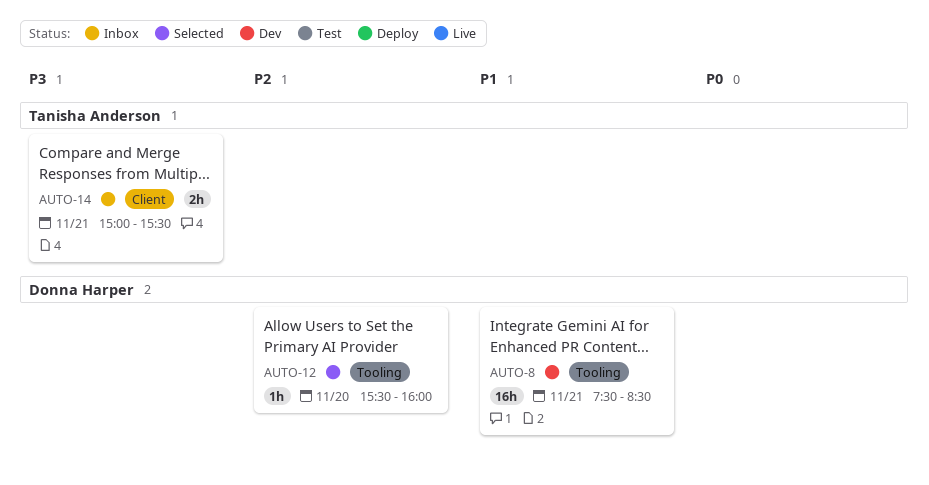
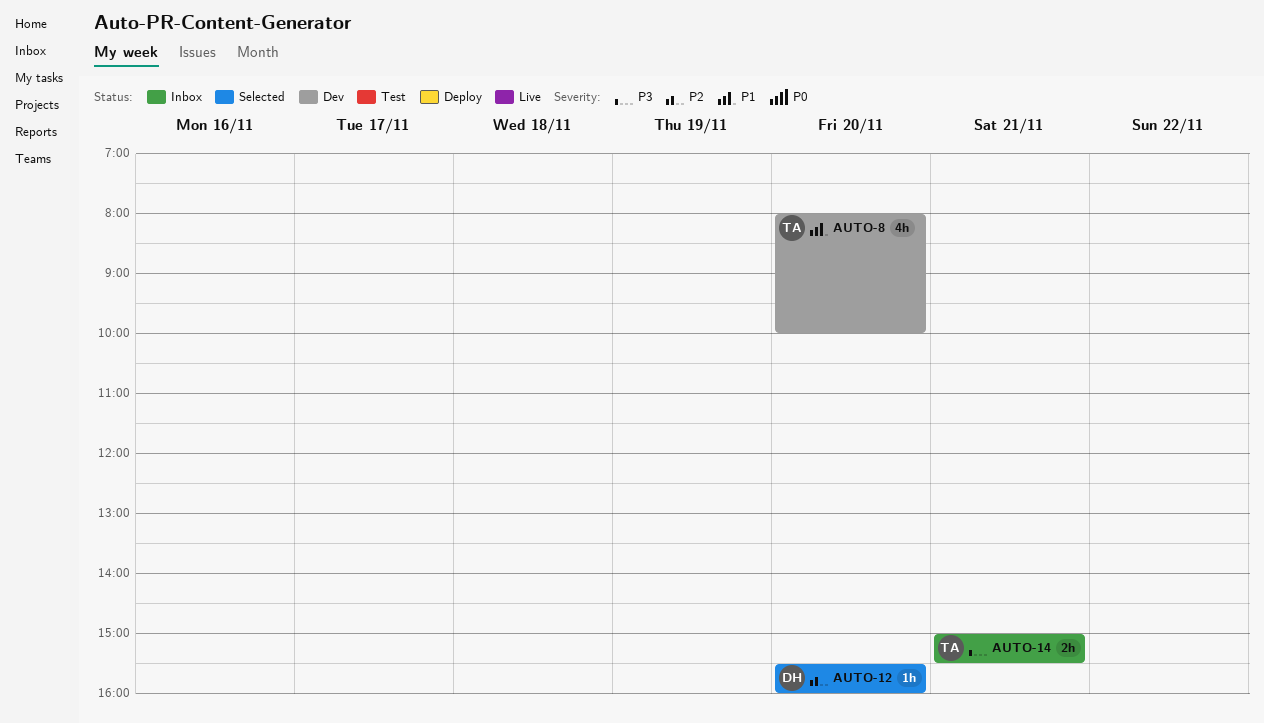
AUTO-8, owner: Donna Harper -> Tanisha Anderson
AUTO-8, estimate: 16h -> 4h
AUTO-8, day: Nov 21 -> Nov 20
AUTO-8, begins: 07:30 -> 08:00
AUTO-8, ends: 08:30 -> 10:00

